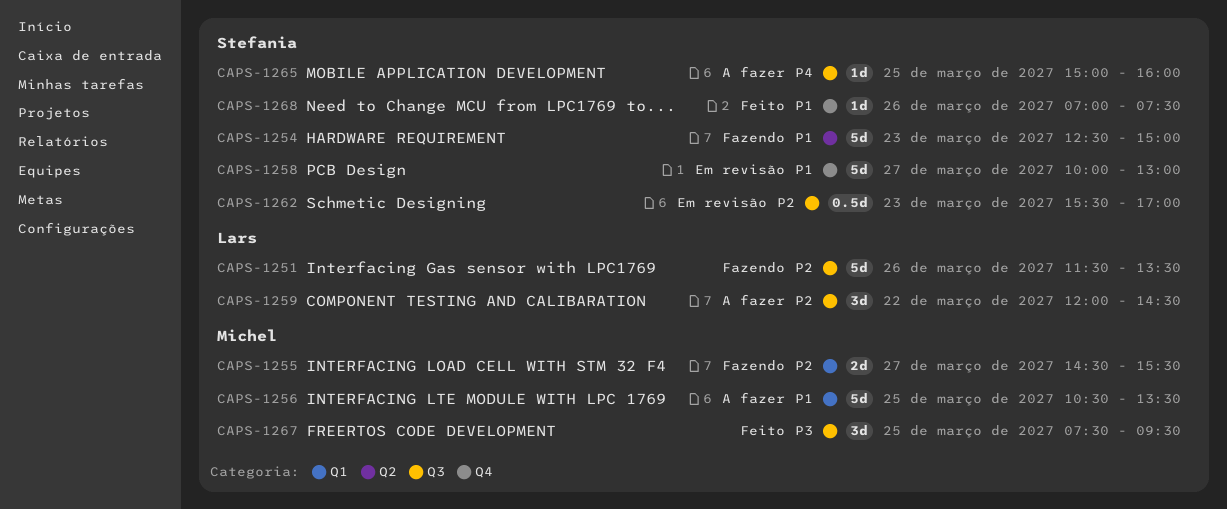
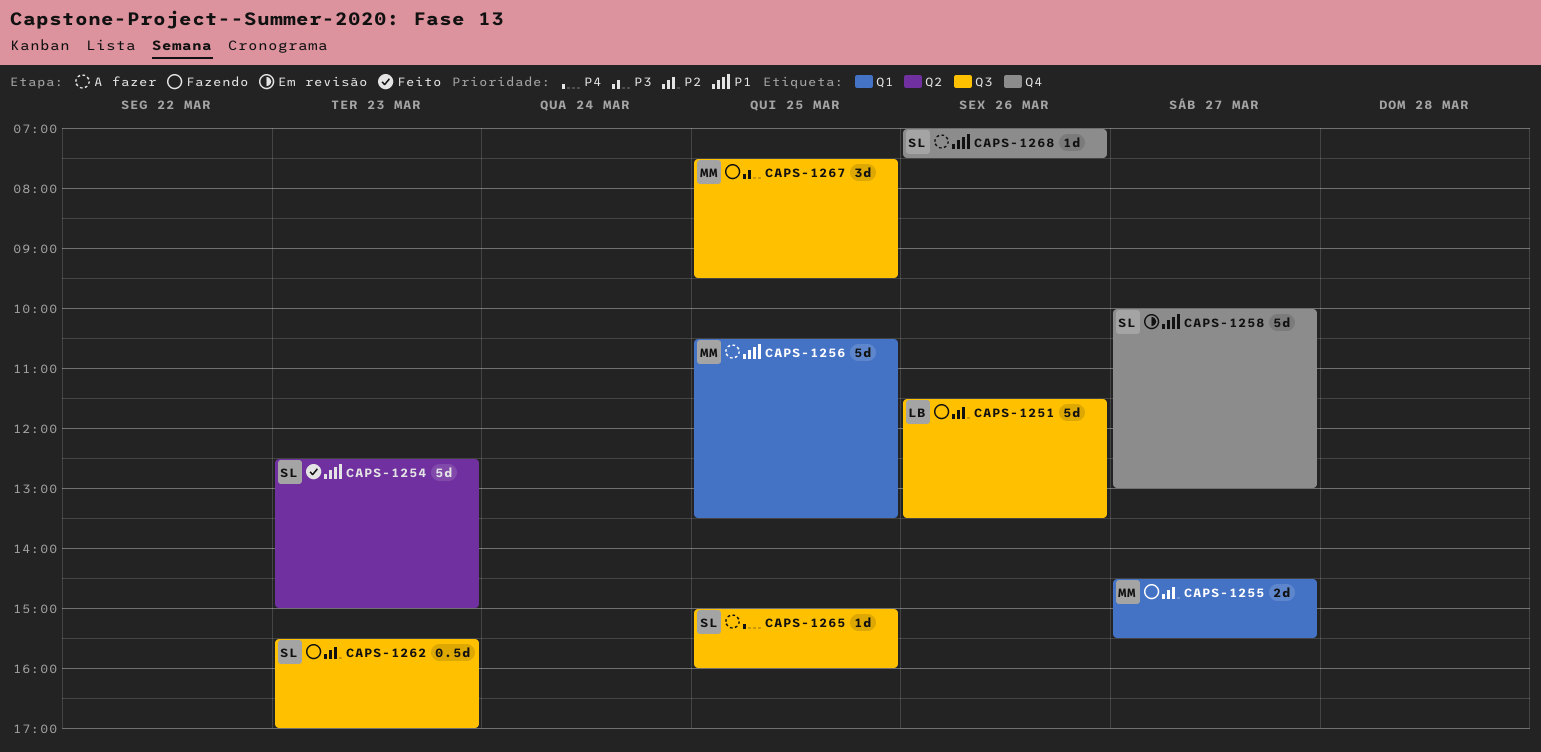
CAPS-1254, status: Fazendo -> Feito
CAPS-1259: present -> none
CAPS-1262, status: Em revisão -> Fazendo
CAPS-1267, status: Feito -> Fazendo
CAPS-1268, status: Feito -> A fazer

